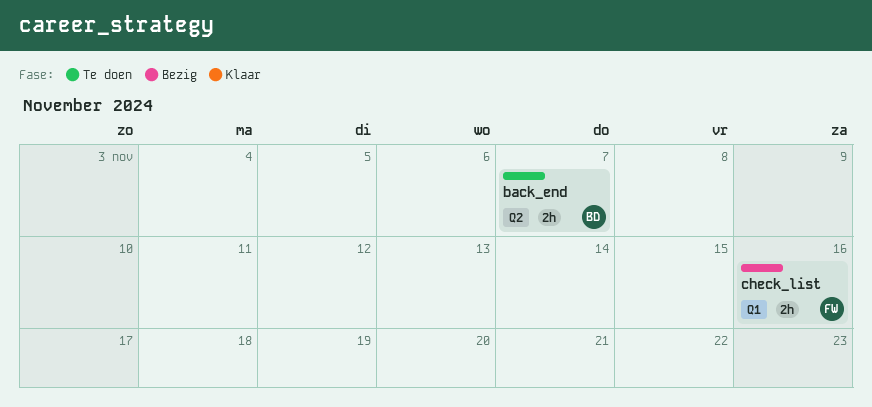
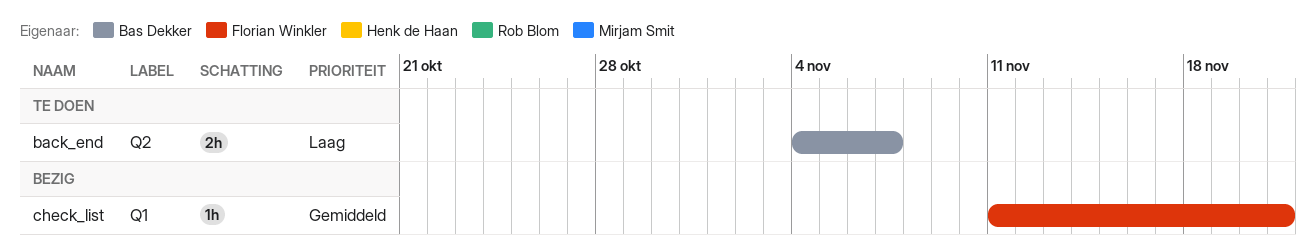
check_list, estimate: 2h -> 1h
check_list, due: Nov 16 -> Nov 21

